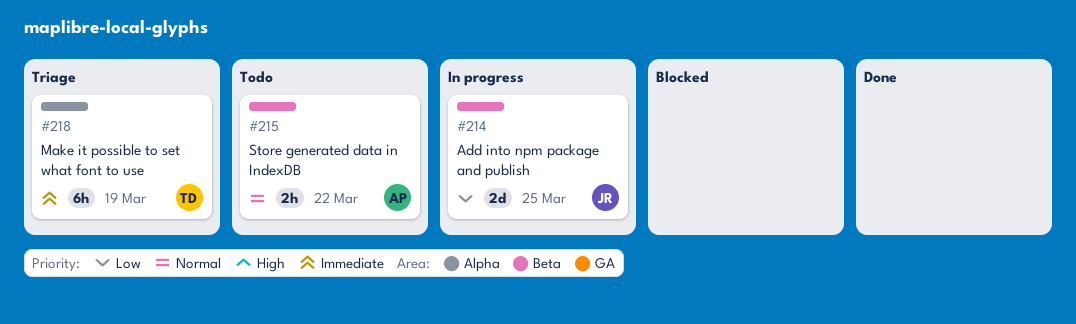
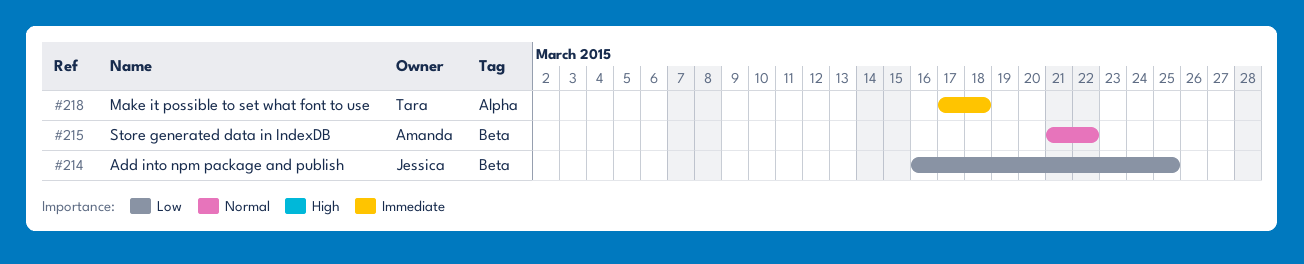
#218, due: Mar 19 -> Mar 18

